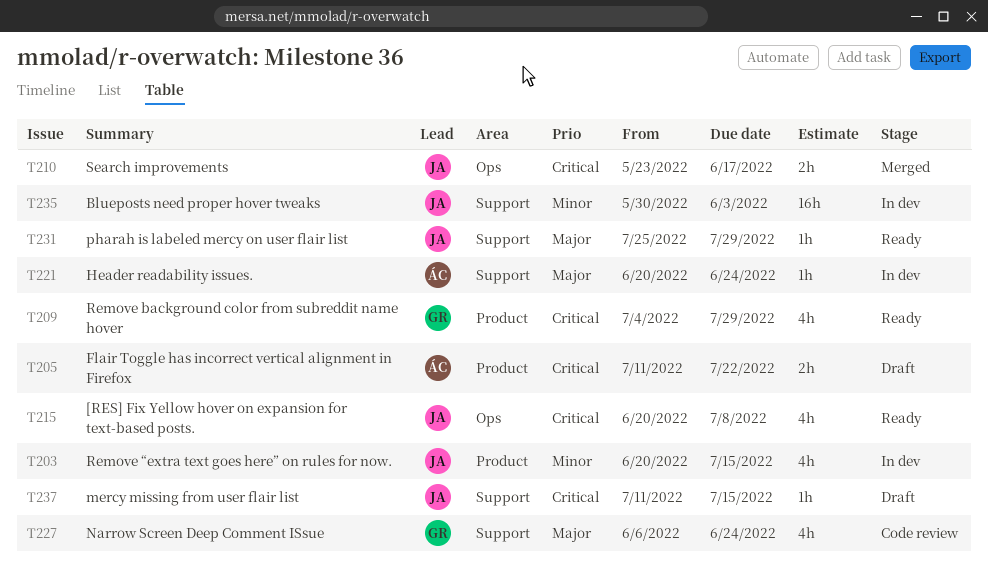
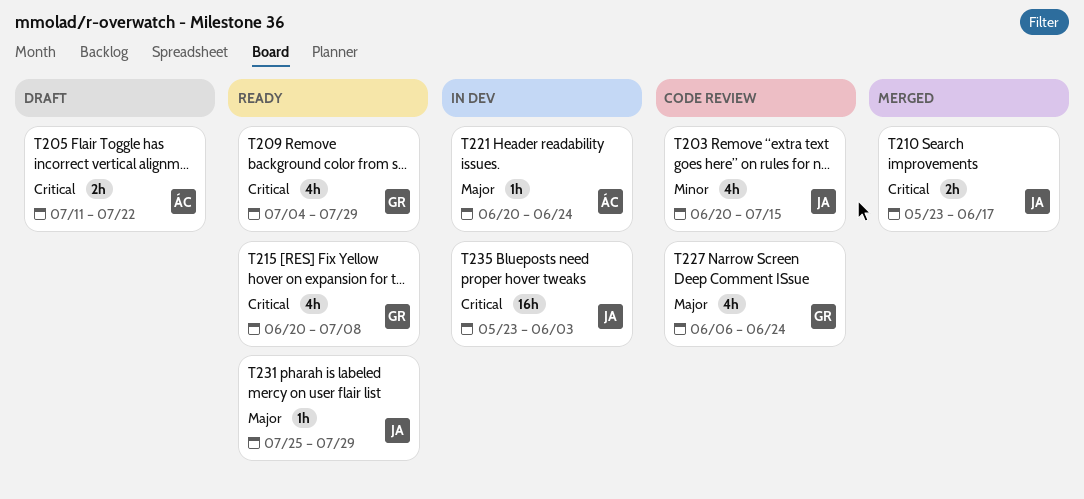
T203, status: In dev -> Code review
T215, owner: JA -> GR
T235, priority: Minor -> Critical
T235, start: May 30 -> May 23
T237: present -> none

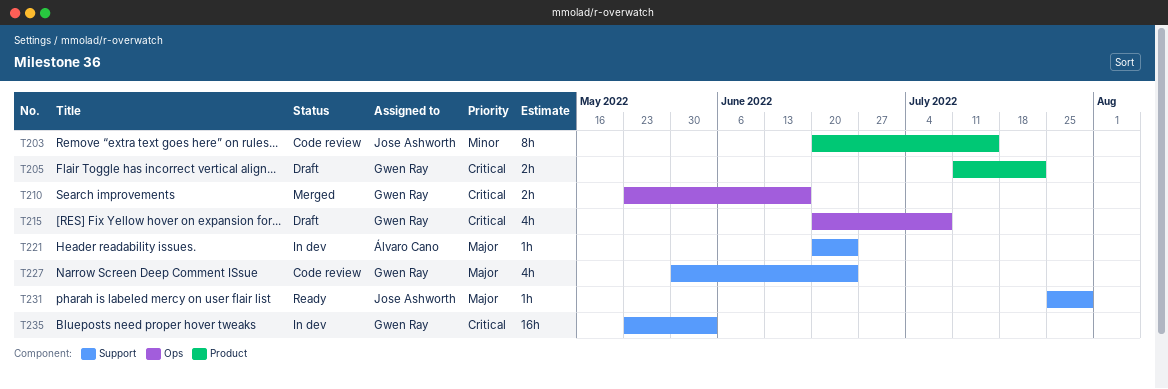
T203, estimate: 4h -> 8h
T205, owner: Álvaro Cano -> Gwen Ray
T209: present -> none
T210, owner: Jose Ashworth -> Gwen Ray
T215, status: Ready -> Draft
T227, start: Jun 6 -> May 30
T235, owner: Jose Ashworth -> Gwen Ray

